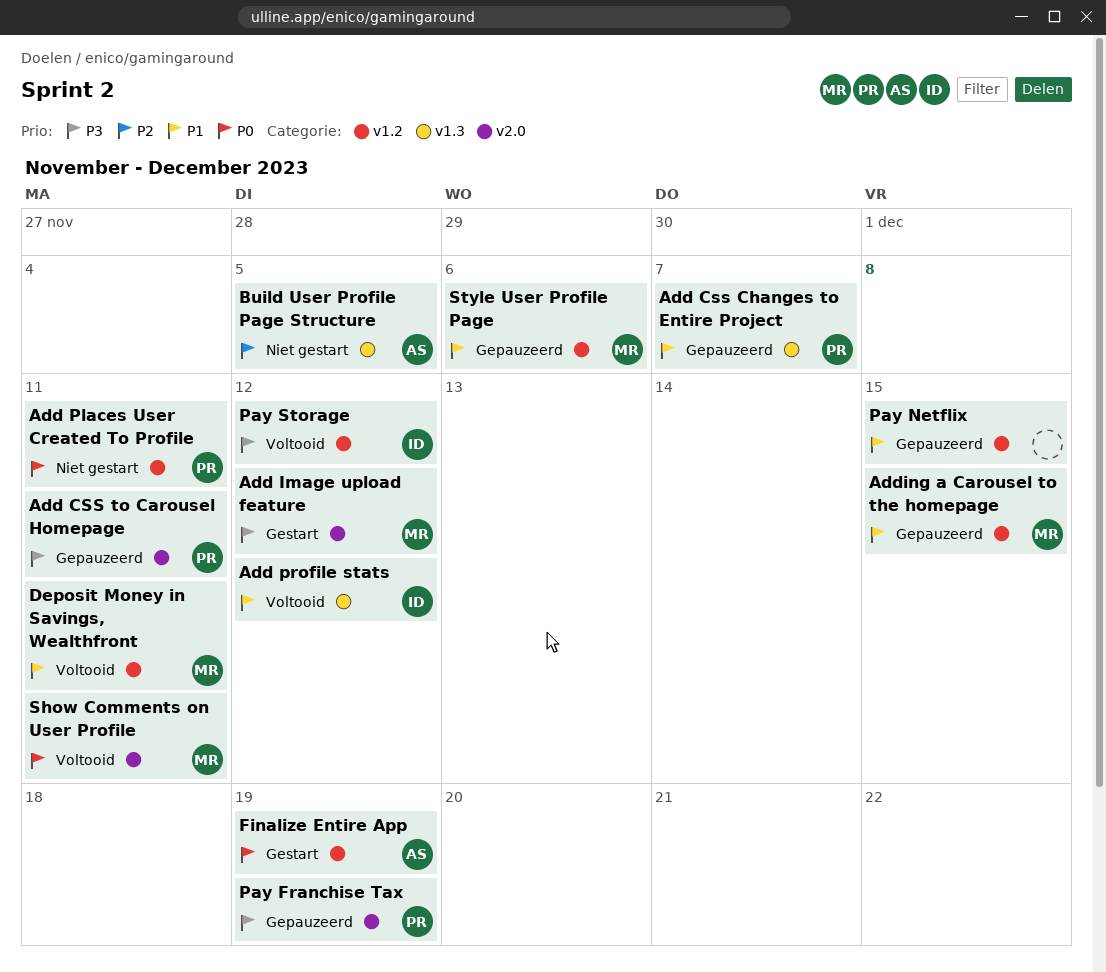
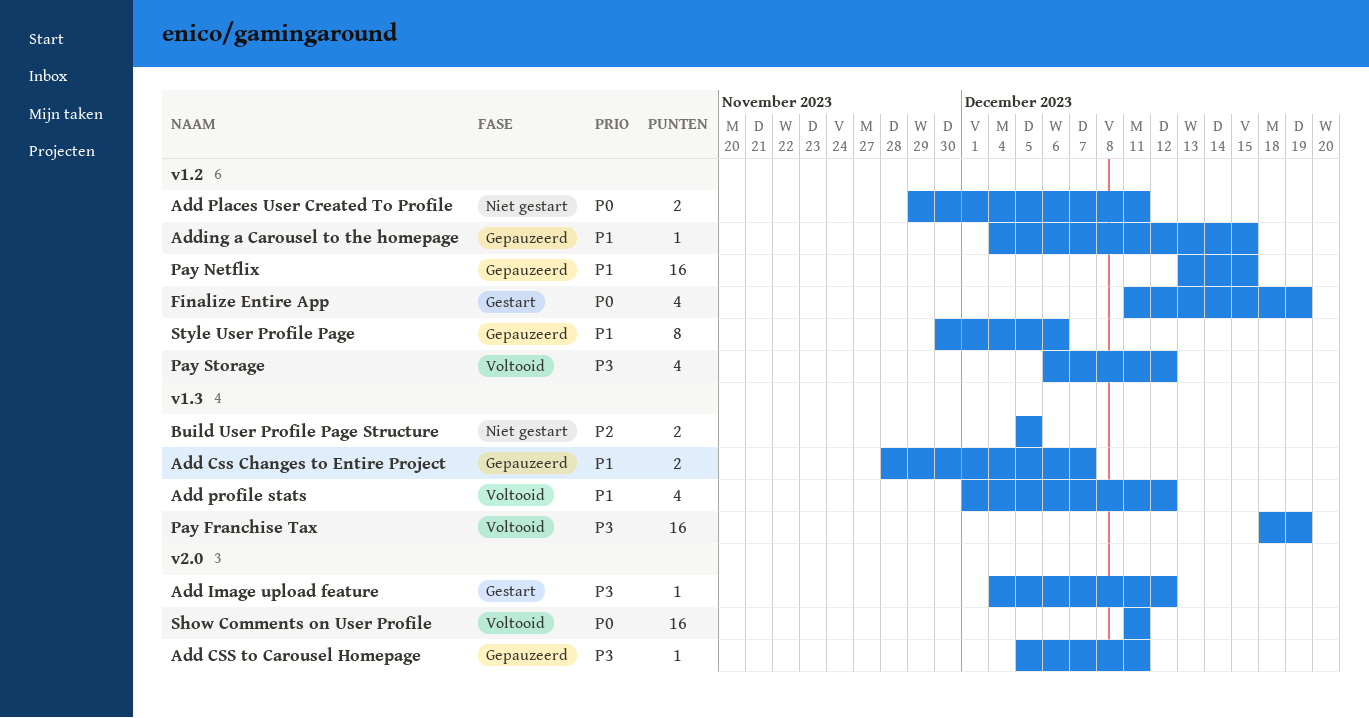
Deposit Money in Savings, Wealthfront: present -> none
Pay Franchise Tax, status: Gepauzeerd -> Voltooid
Pay Franchise Tax, label: v2.0 -> v1.3

